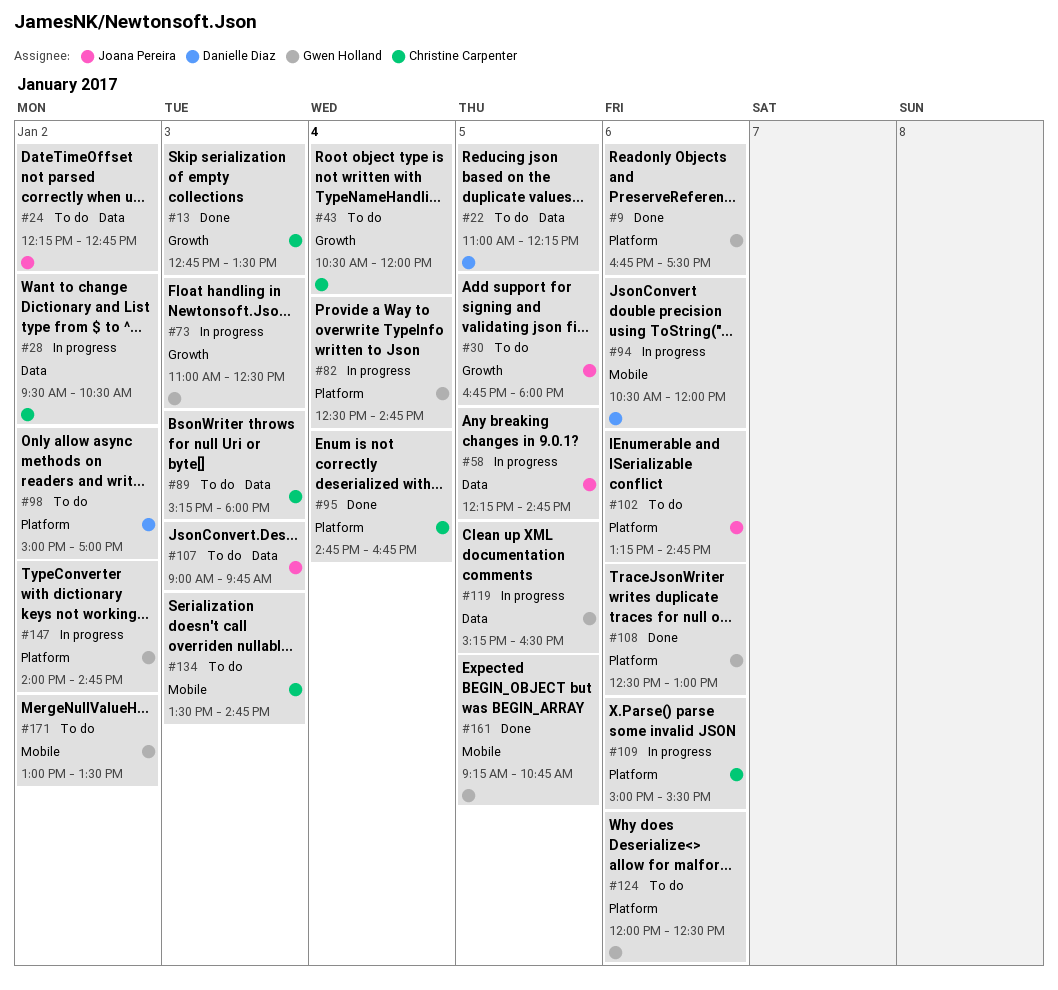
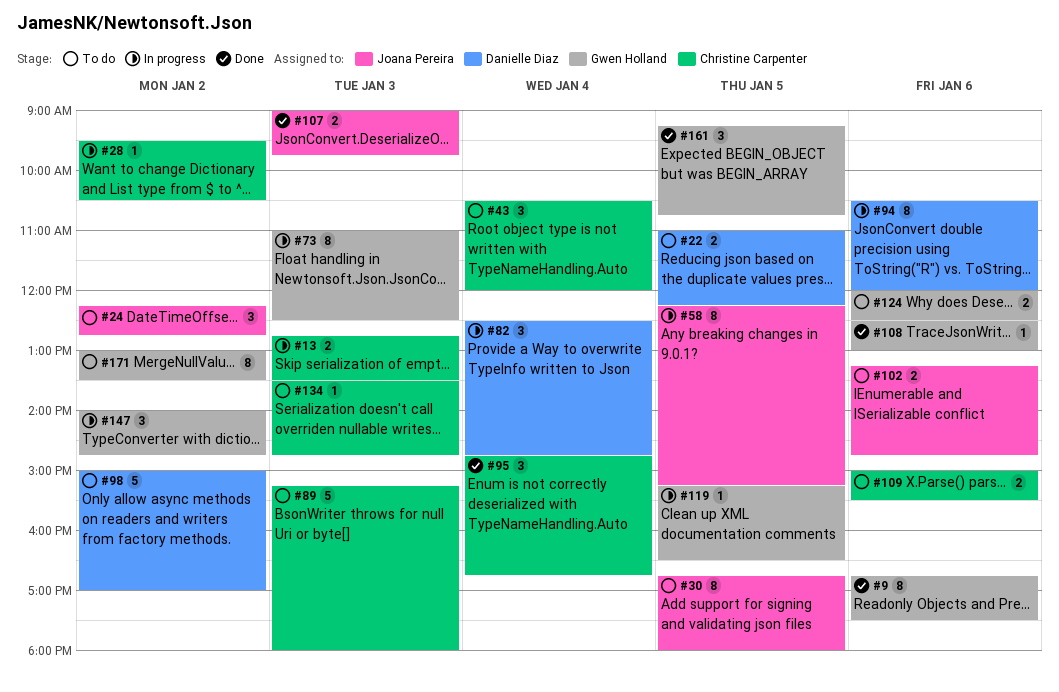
#13, status: Done -> In progress
#58, ends: 14:45 -> 15:15
#82, owner: Gwen Holland -> Danielle Diaz
#107, status: To do -> Done
#109, status: In progress -> To do

